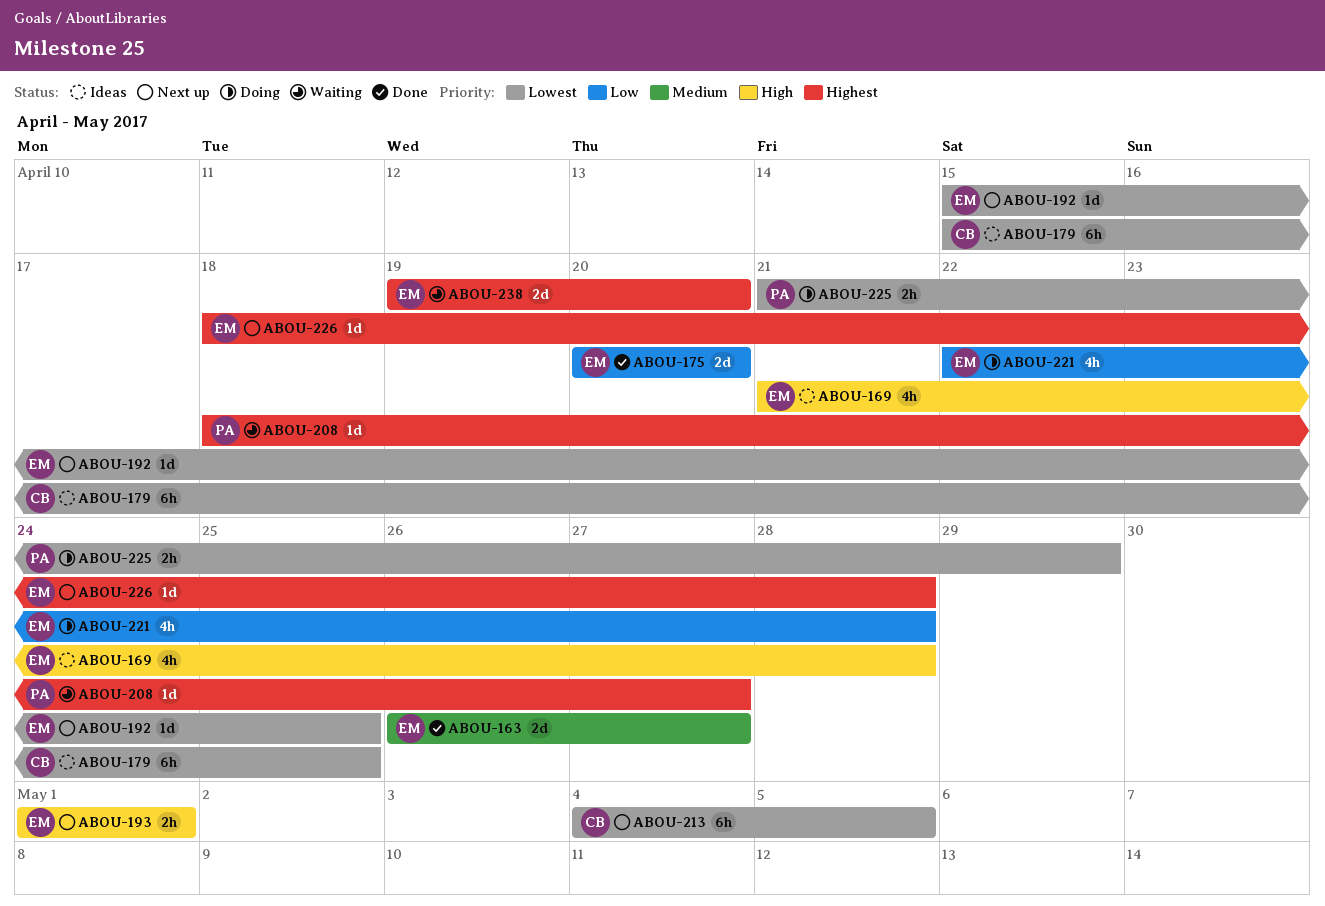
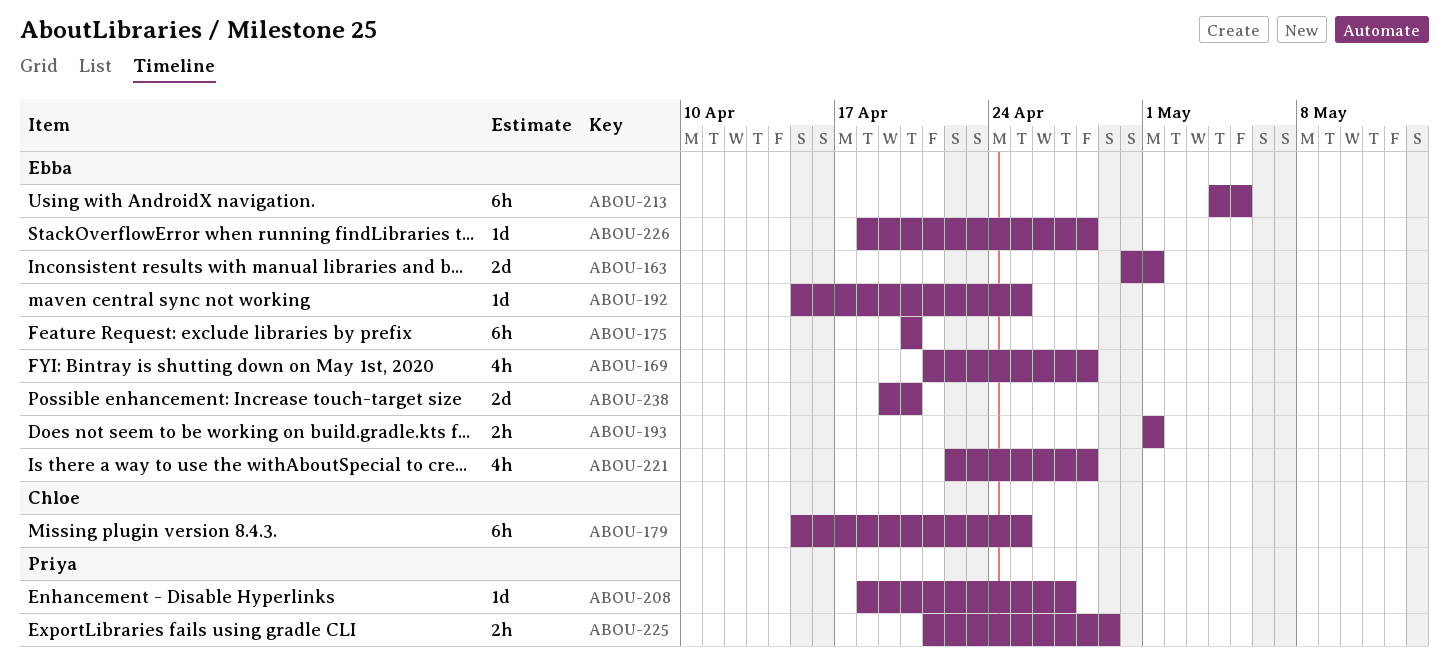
ABOU-163, start: Apr 26 -> Apr 30
ABOU-163, due: Apr 27 -> May 1
ABOU-175, estimate: 2d -> 6h
ABOU-213, owner: Chloe -> Ebba

